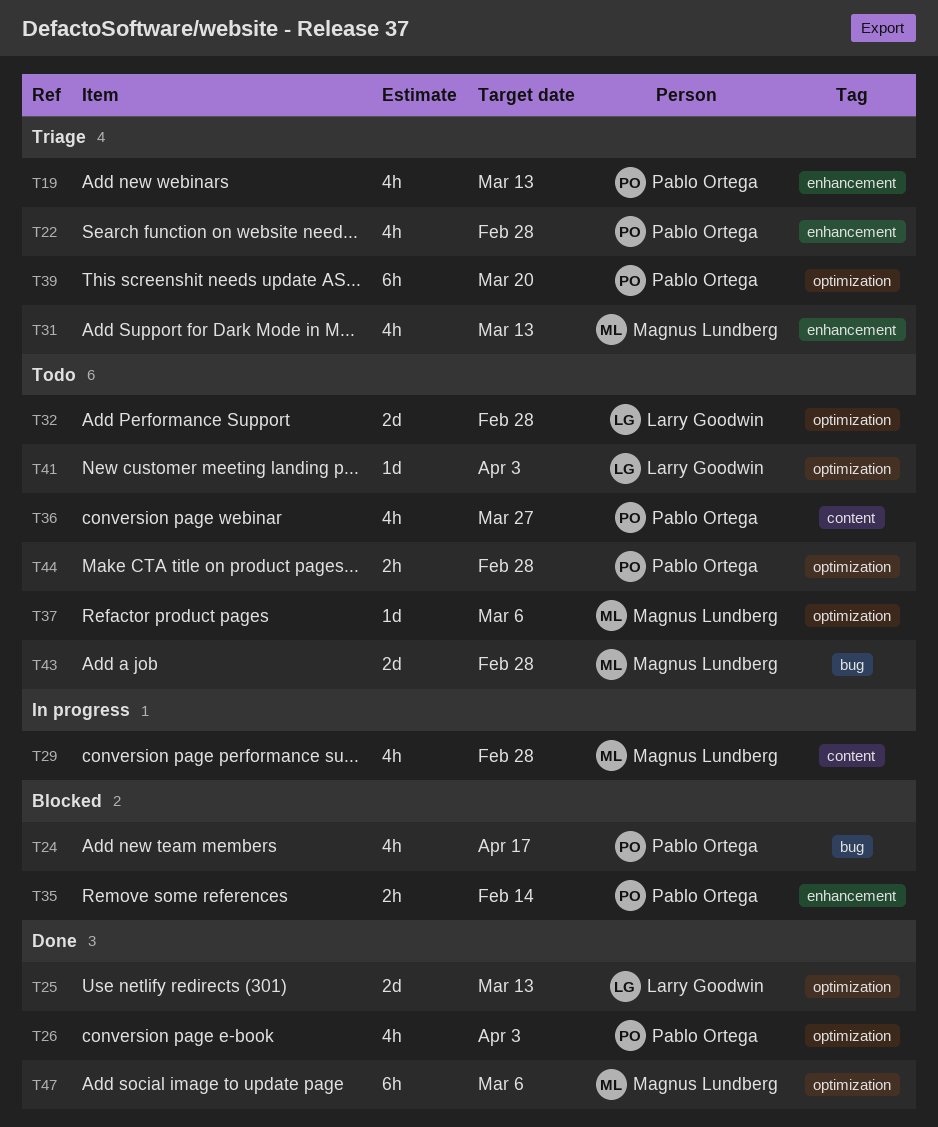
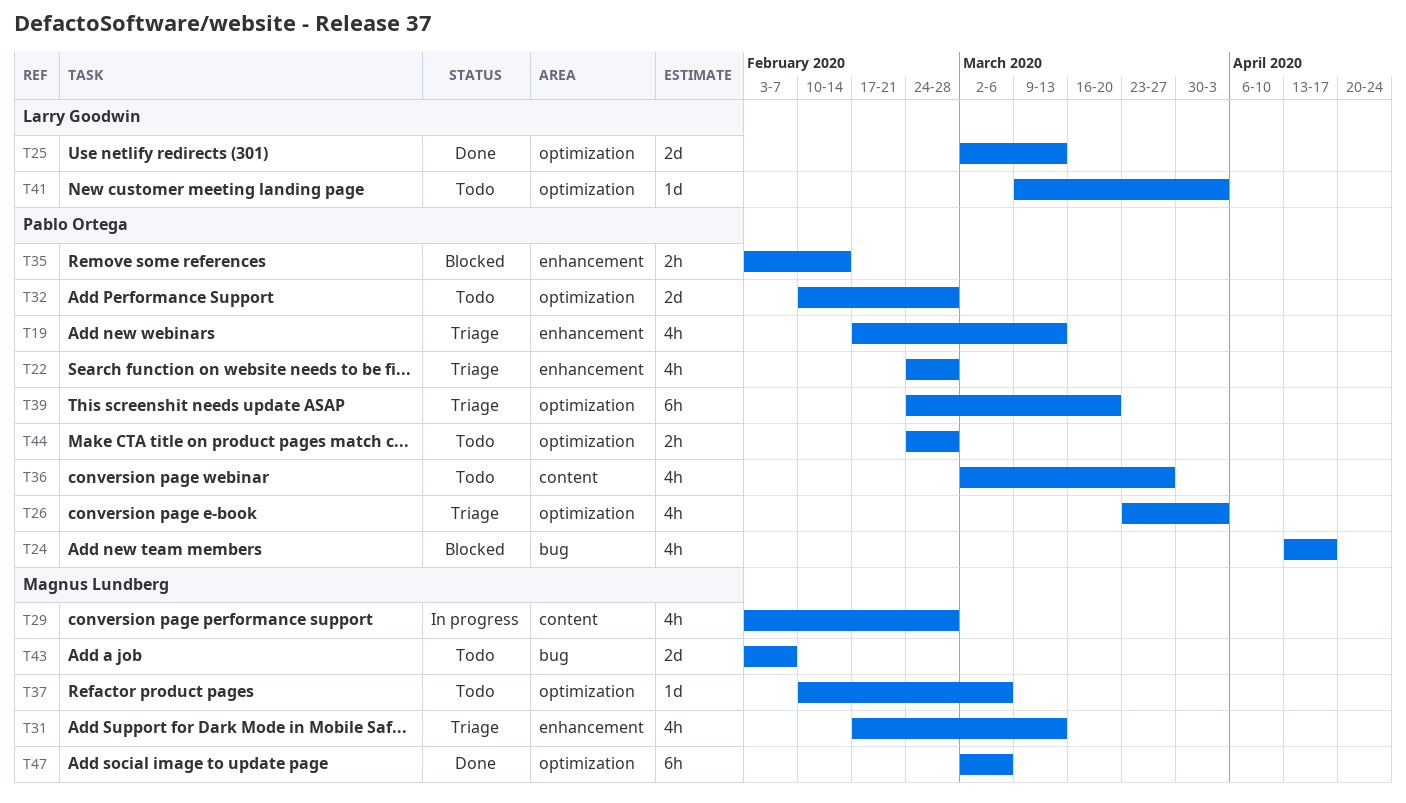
T26, status: Done -> Triage
T32, owner: Larry Goodwin -> Pablo Ortega
T43, due: Feb 28 -> Feb 7

